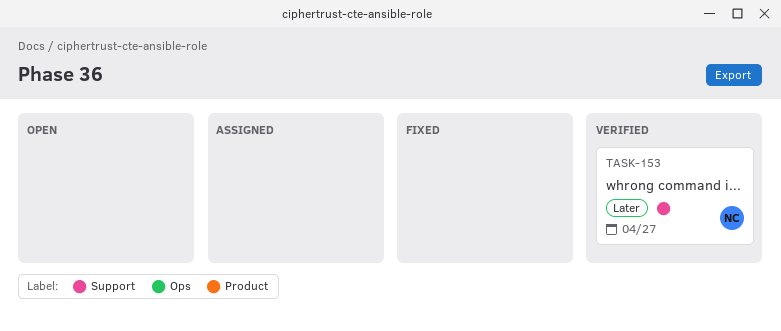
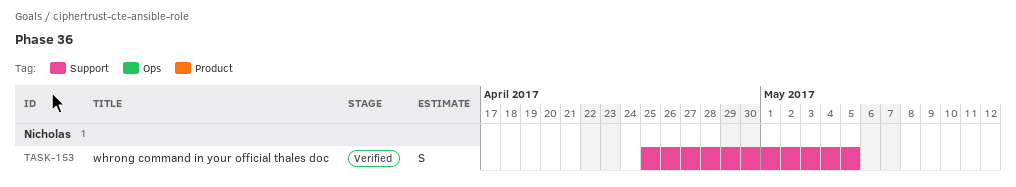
TASK-153, due: Apr 27 -> May 5

